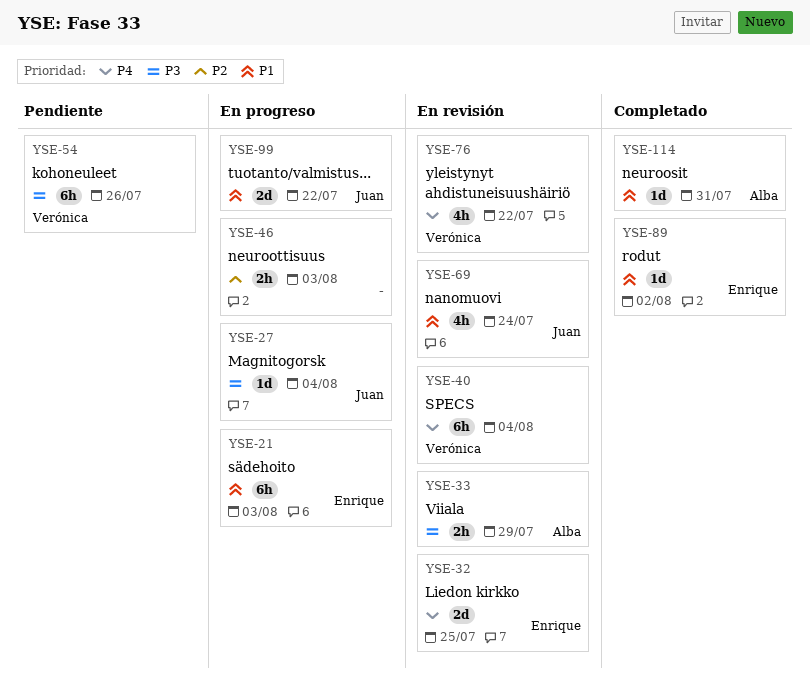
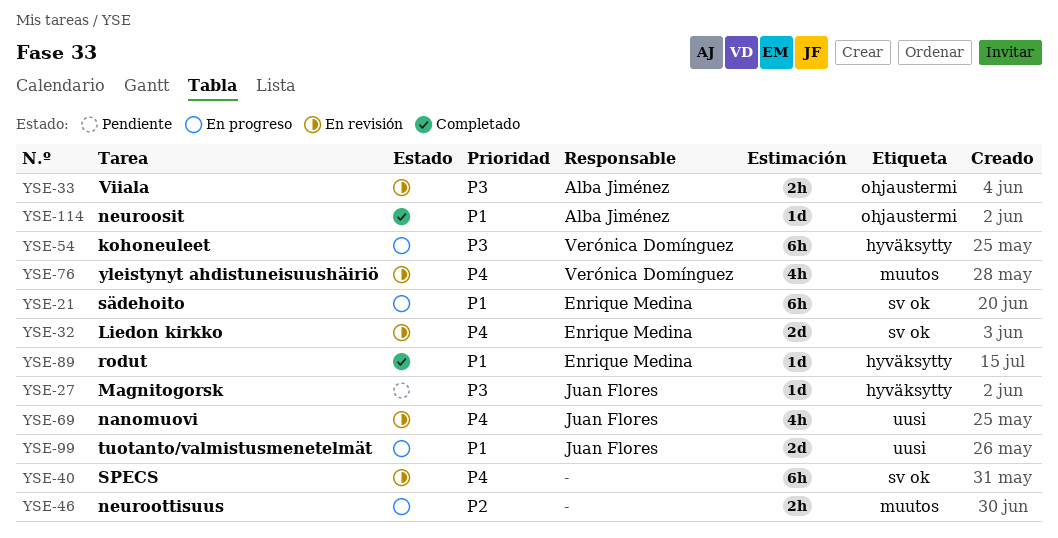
YSE-27, status: En progreso -> Pendiente
YSE-40, owner: Verónica Domínguez -> none
YSE-54, status: Pendiente -> En progreso
YSE-69, priority: P1 -> P4

